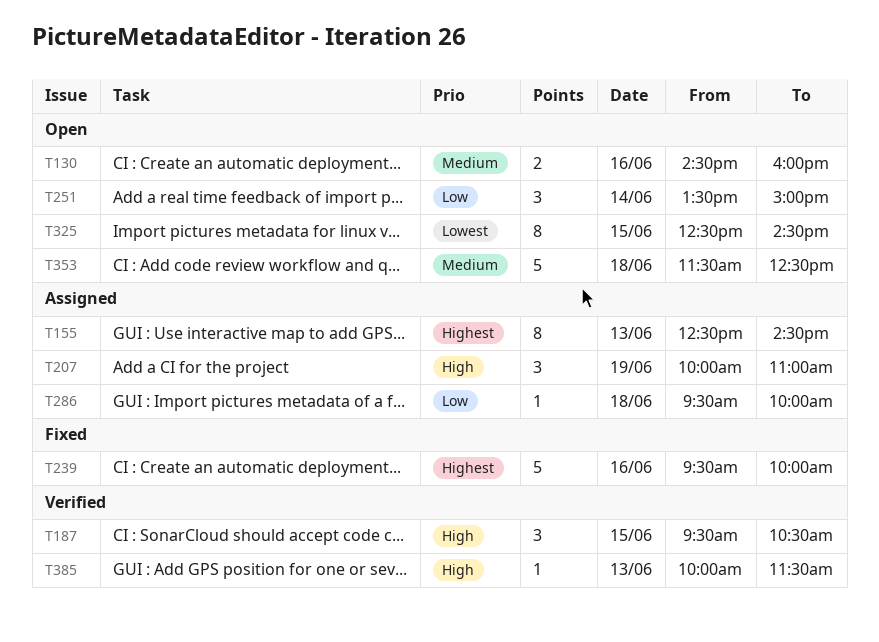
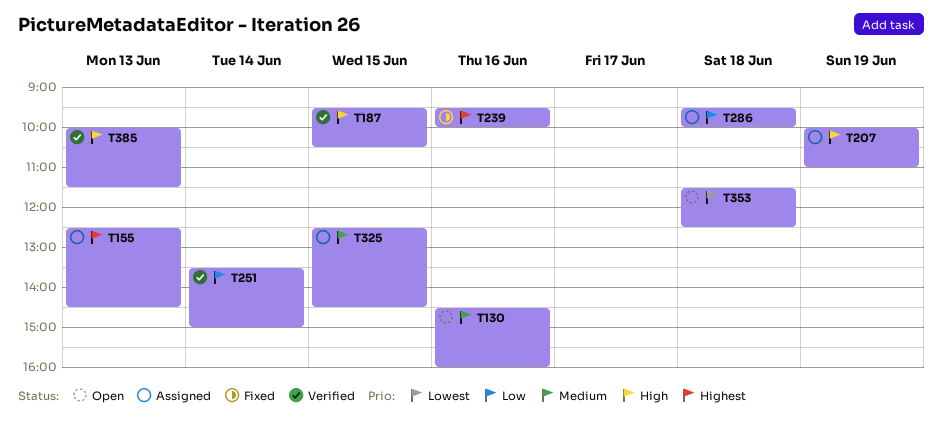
T251, status: Open -> Verified
T325, status: Open -> Assigned
T325, priority: Lowest -> Medium
T353, priority: Medium -> Lowest

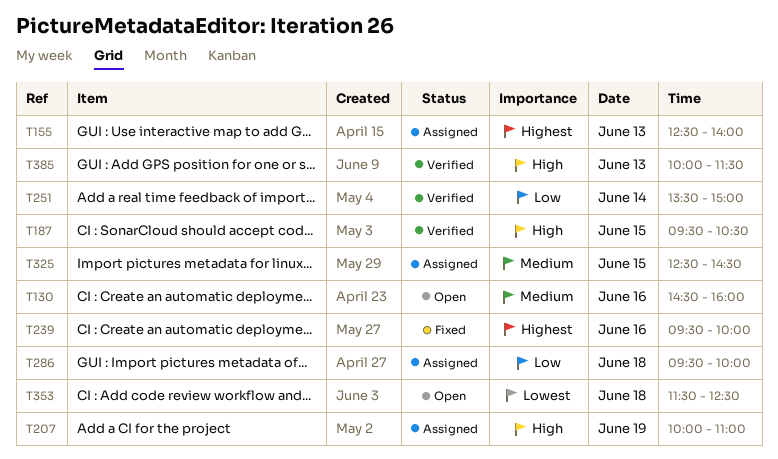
T155, ends: 14:30 -> 14:00

